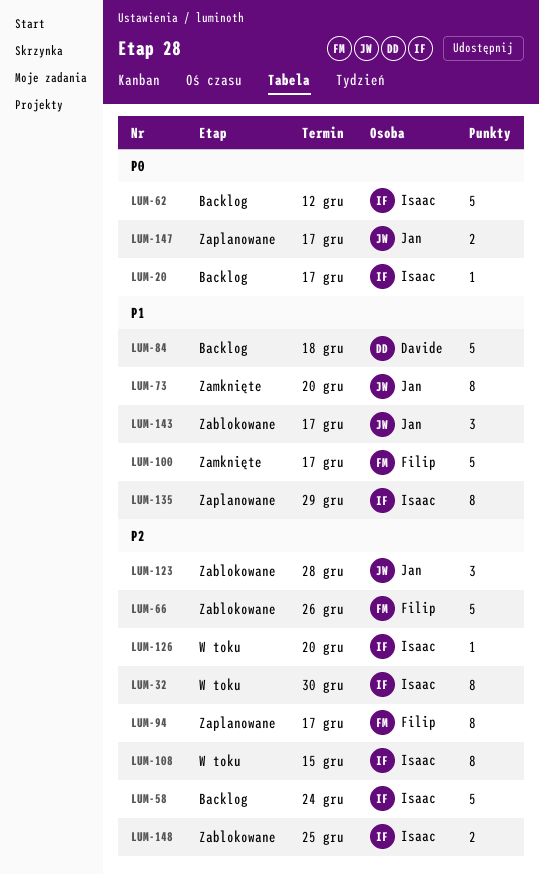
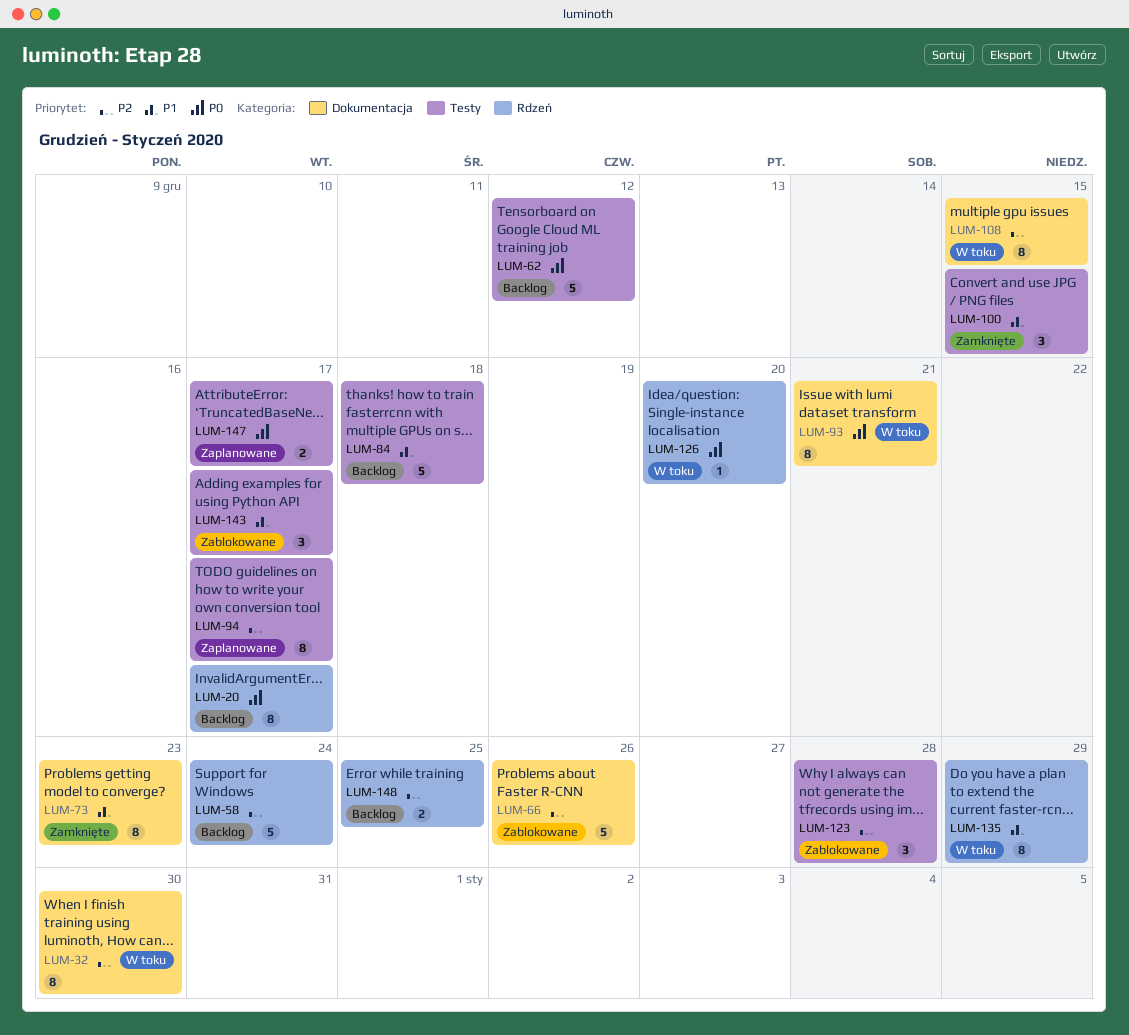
LUM-20, estimate: 1 -> 8
LUM-73, due: Dec 20 -> Dec 23
LUM-93: none -> present
LUM-100, estimate: 5 -> 3
LUM-100, due: Dec 17 -> Dec 15
LUM-126, priority: P2 -> P0
LUM-135, status: Zaplanowane -> W toku
LUM-148, status: Zablokowane -> Backlog

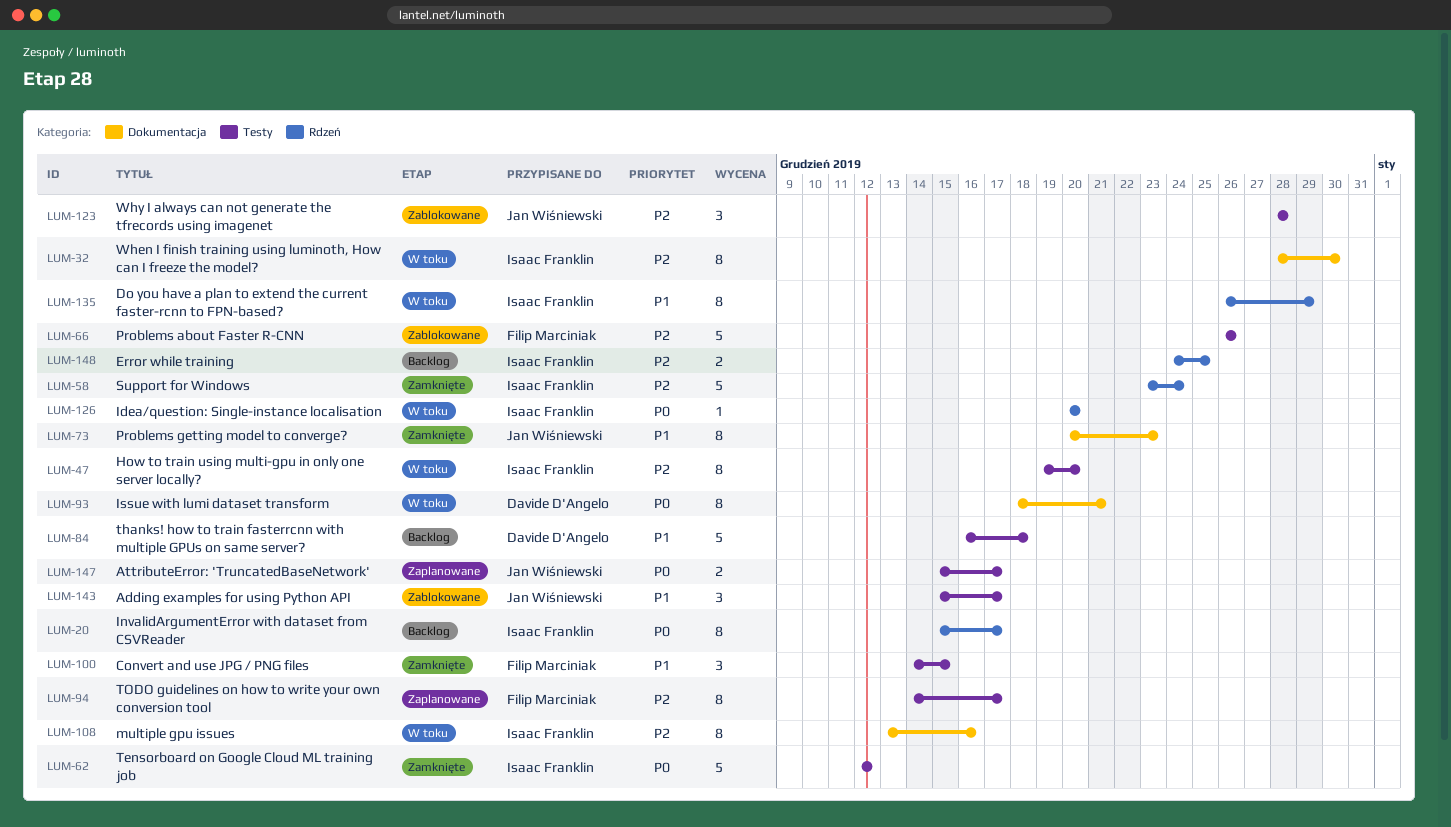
LUM-47: none -> present
LUM-58, status: Backlog -> Zamknięte
LUM-62, status: Backlog -> Zamknięte
LUM-66, label: Dokumentacja -> Testy
LUM-108, due: Dec 15 -> Dec 16

